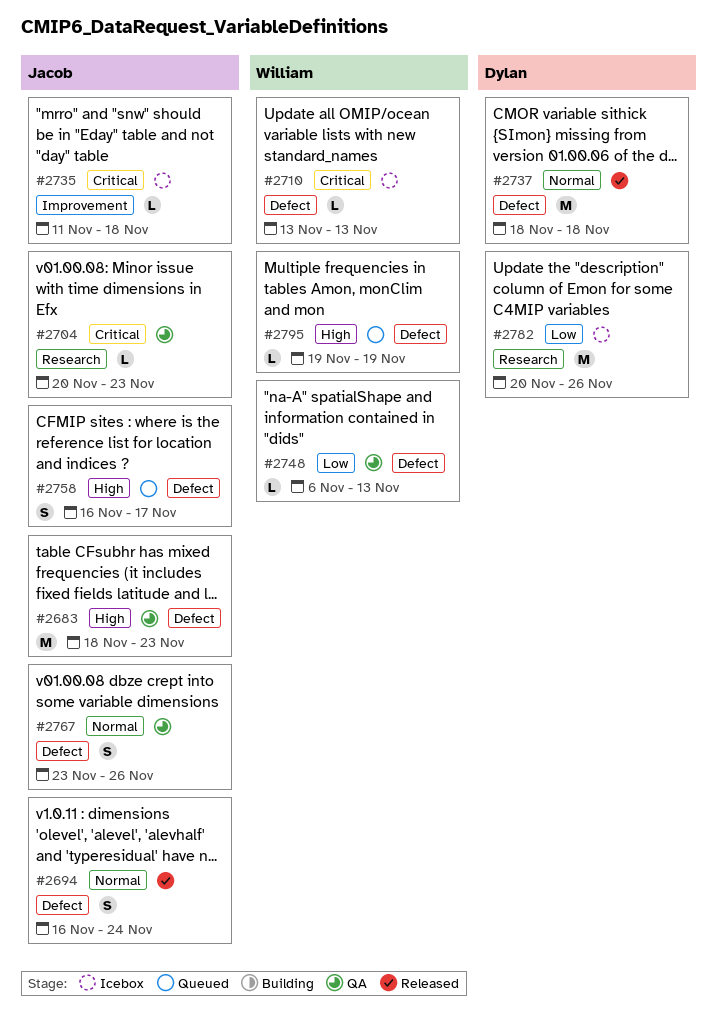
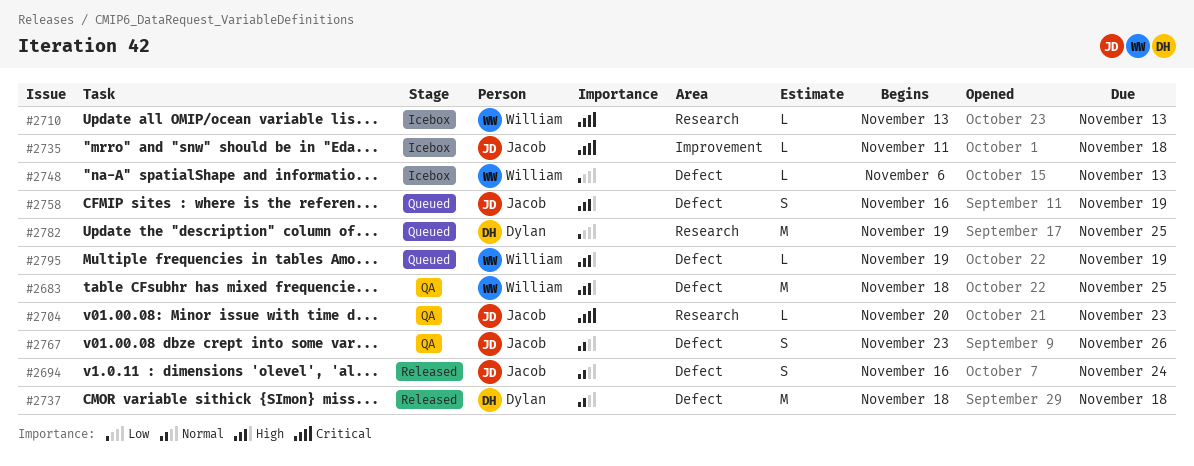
#2683, owner: Jacob -> William
#2683, due: Nov 23 -> Nov 25
#2710, label: Defect -> Research
#2748, status: QA -> Icebox
#2758, due: Nov 17 -> Nov 19
#2782, status: Icebox -> Queued
#2782, start: Nov 20 -> Nov 19
#2782, due: Nov 26 -> Nov 25

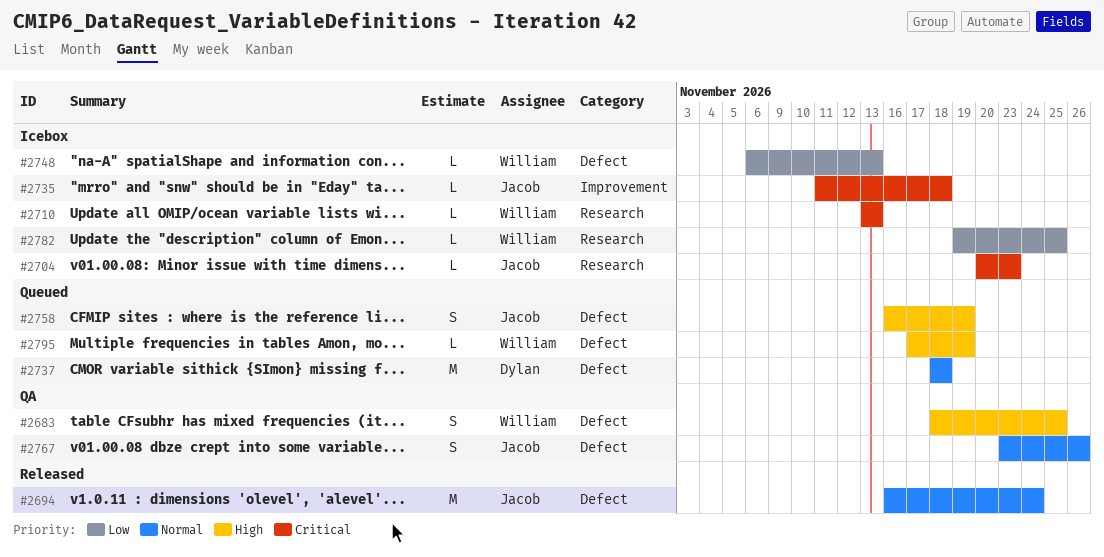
#2683, estimate: M -> S
#2694, estimate: S -> M
#2704, status: QA -> Icebox
#2737, status: Released -> Queued
#2782, status: Queued -> Icebox
#2782, owner: Dylan -> William
#2782, estimate: M -> L
#2795, start: Nov 19 -> Nov 17

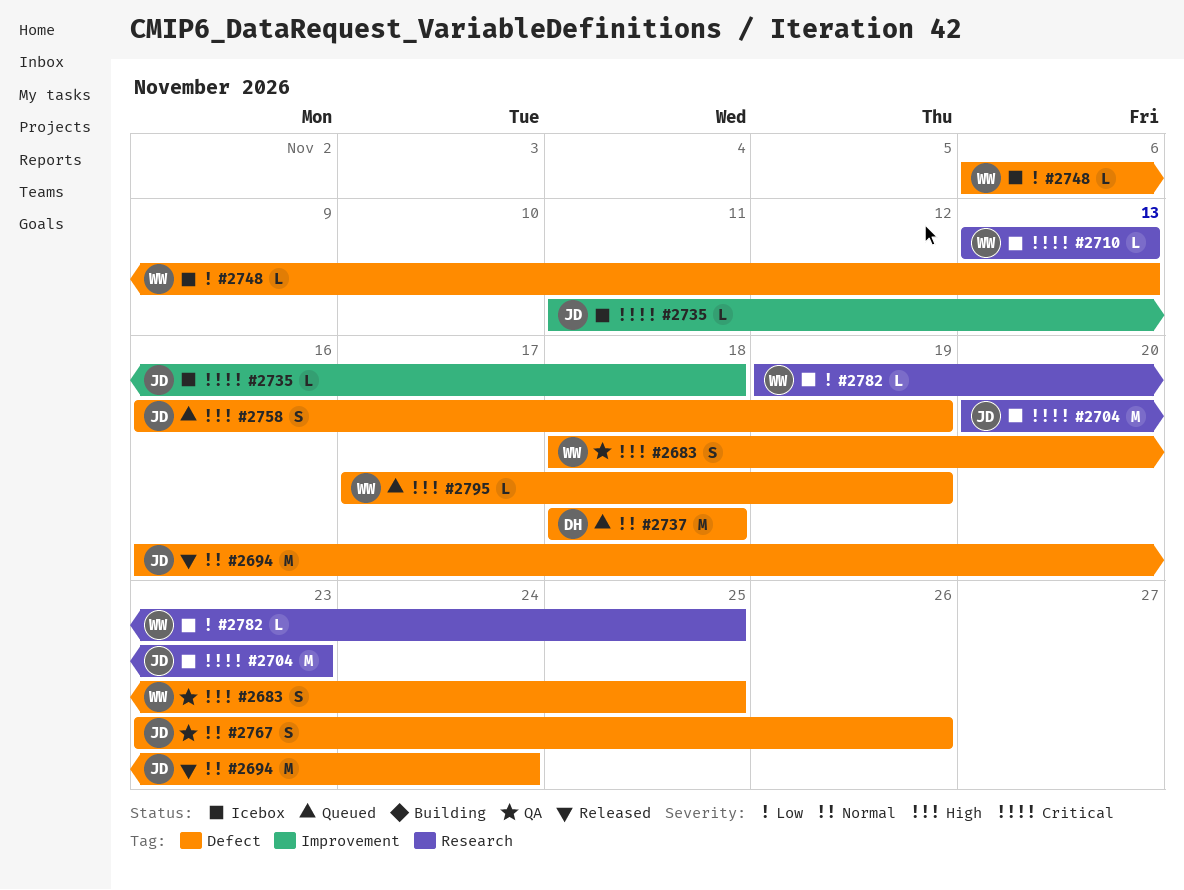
#2704, estimate: L -> M

